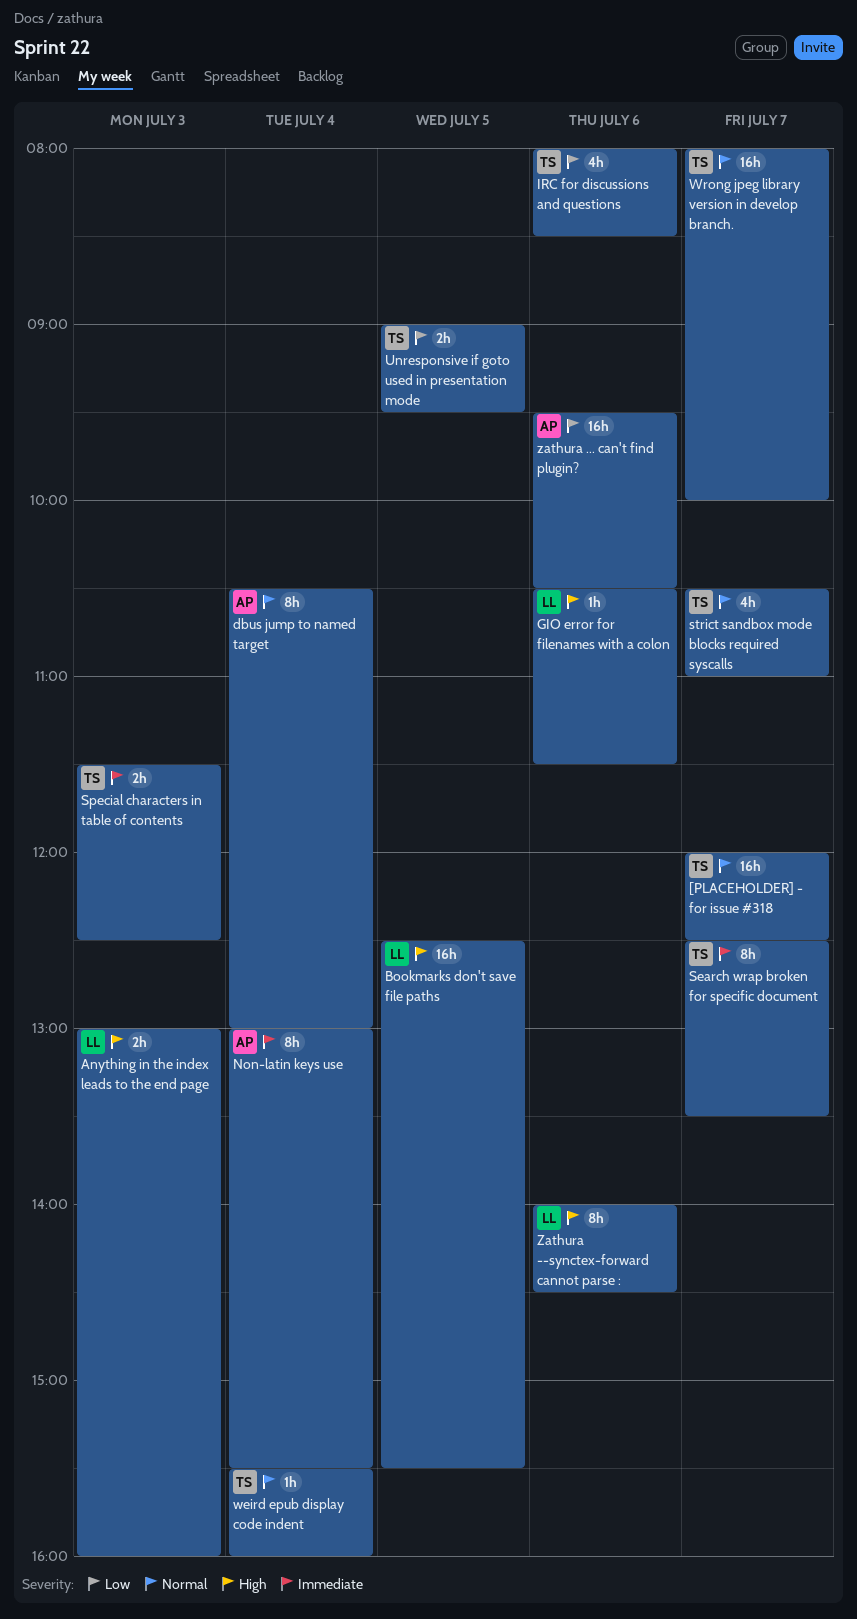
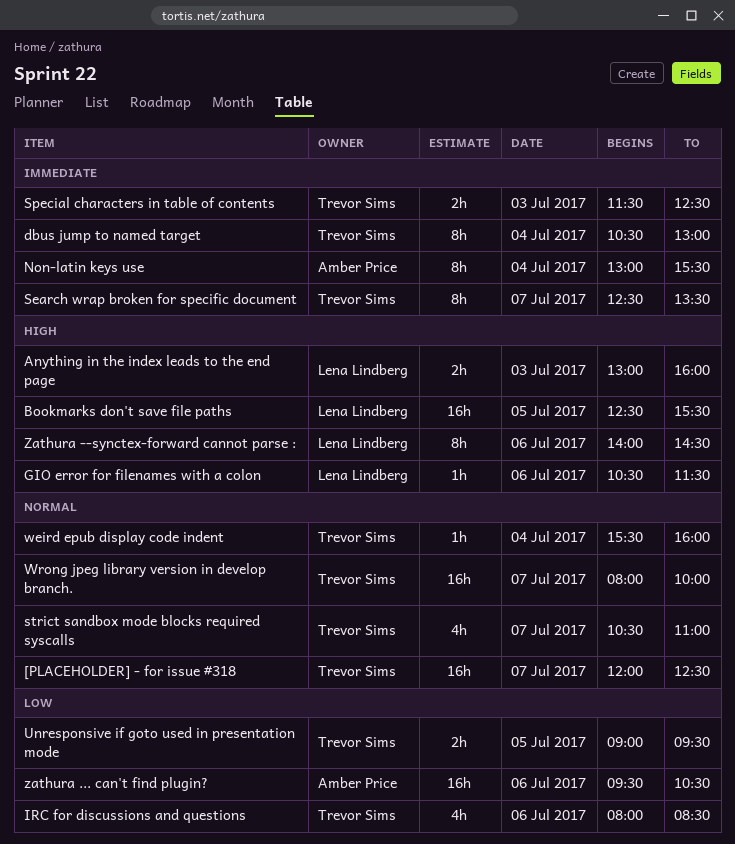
dbus jump to named target, owner: Amber Price -> Trevor Sims
dbus jump to named target, priority: Normal -> Immediate

